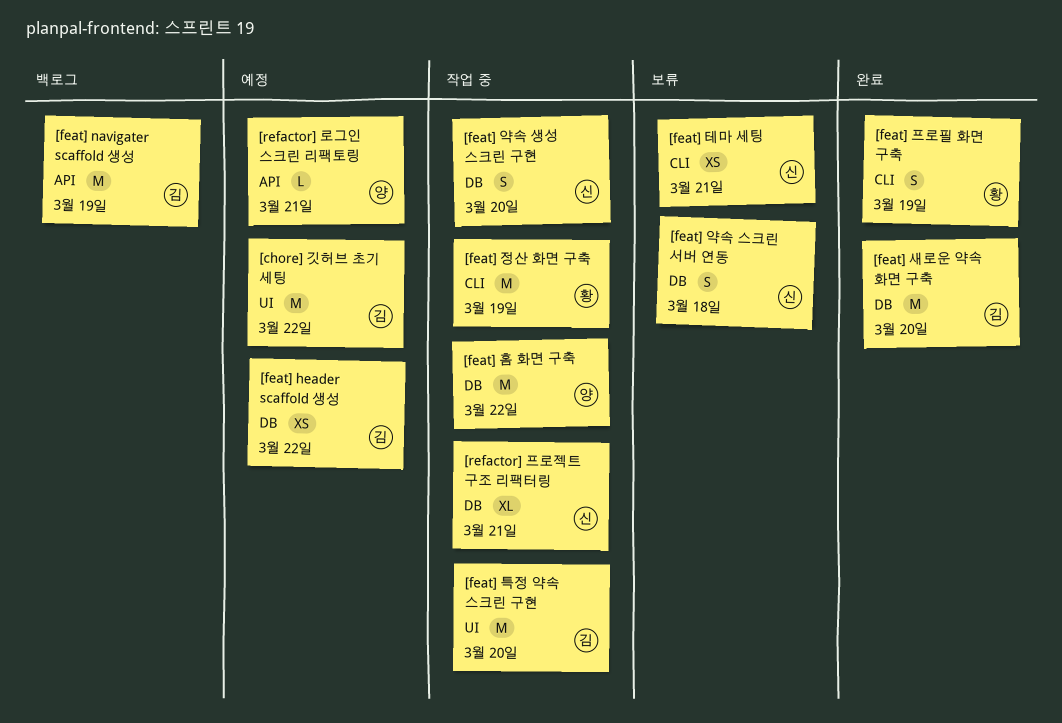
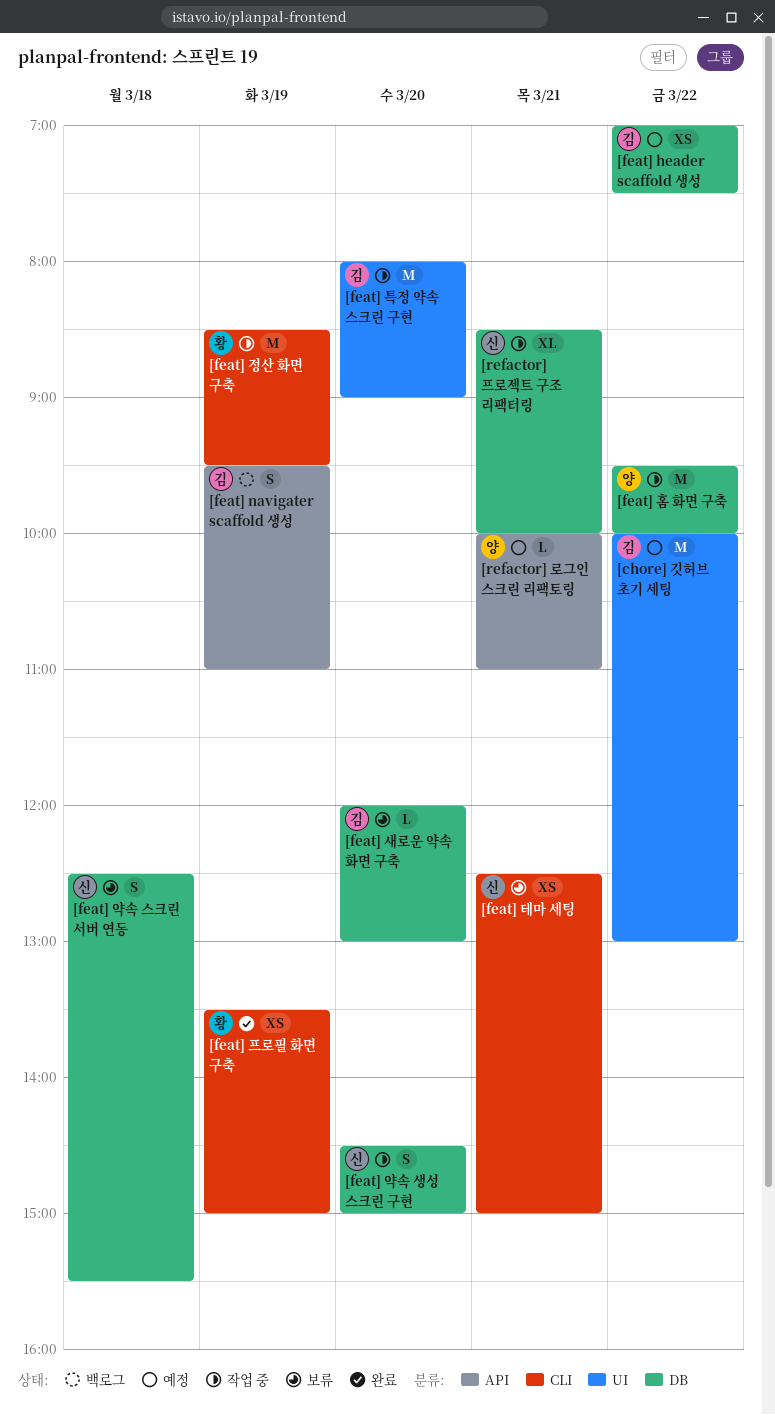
[feat] navigater scaffold 생성, estimate: M -> S
[feat] 새로운 약속 화면 구축, status: 완료 -> 보류
[feat] 새로운 약속 화면 구축, estimate: M -> L
[feat] 프로필 화면 구축, estimate: S -> XS

